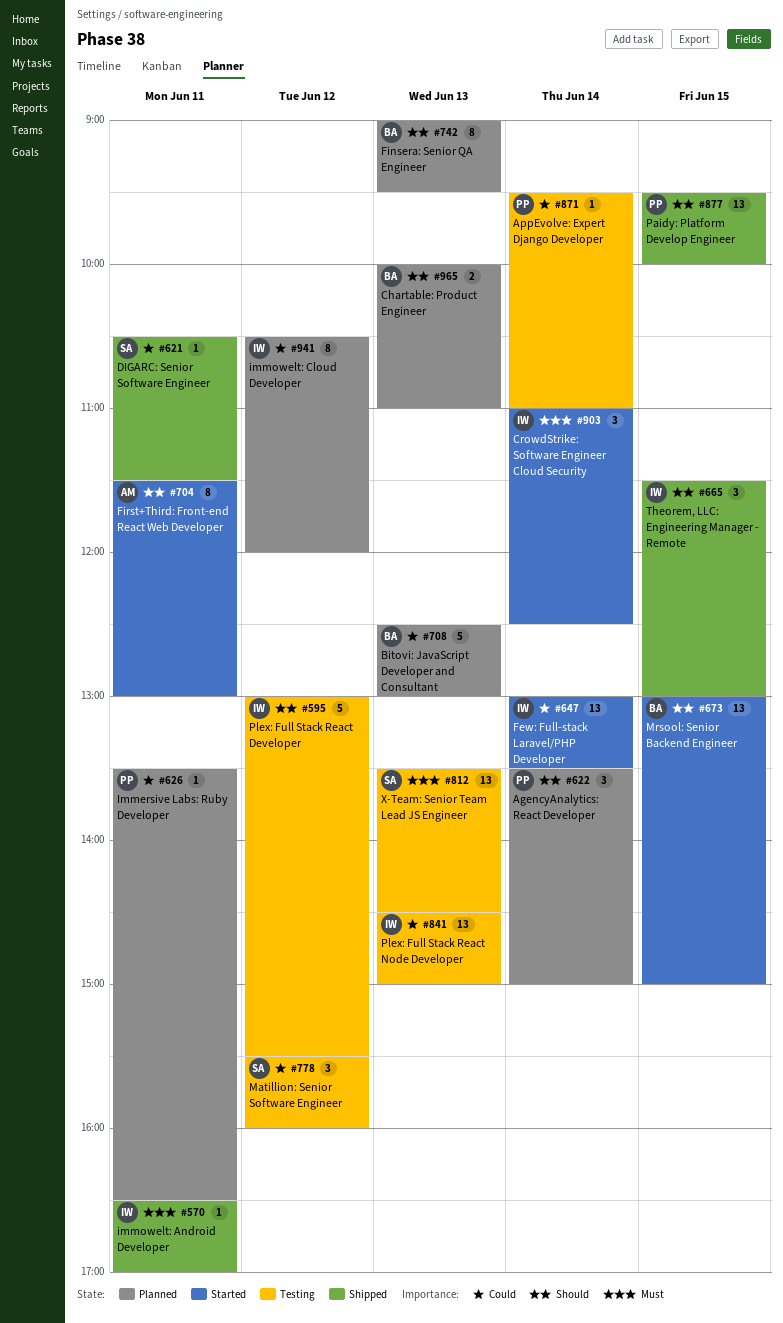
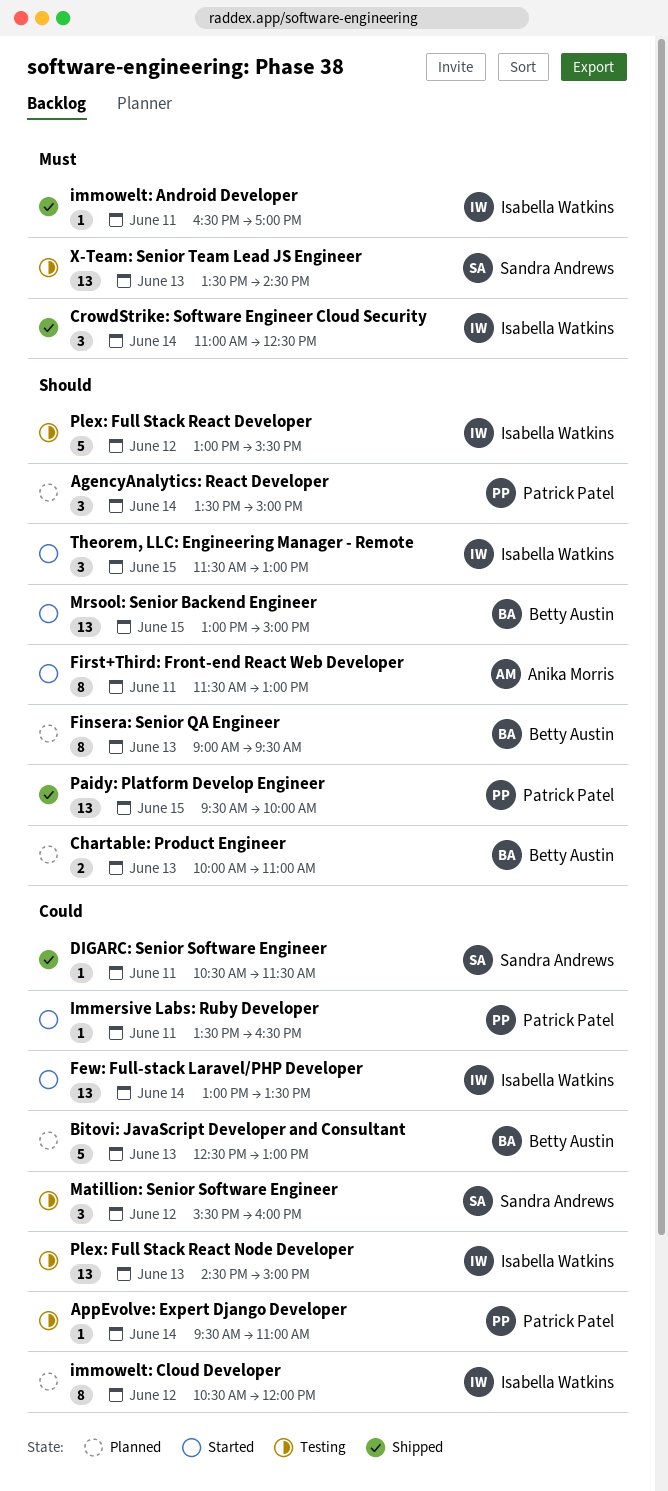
CrowdStrike: Software Engineer Cloud Security, status: Started -> Shipped
Immersive Labs: Ruby Developer, status: Planned -> Started
Theorem, LLC: Engineering Manager - Remote, status: Shipped -> Started

